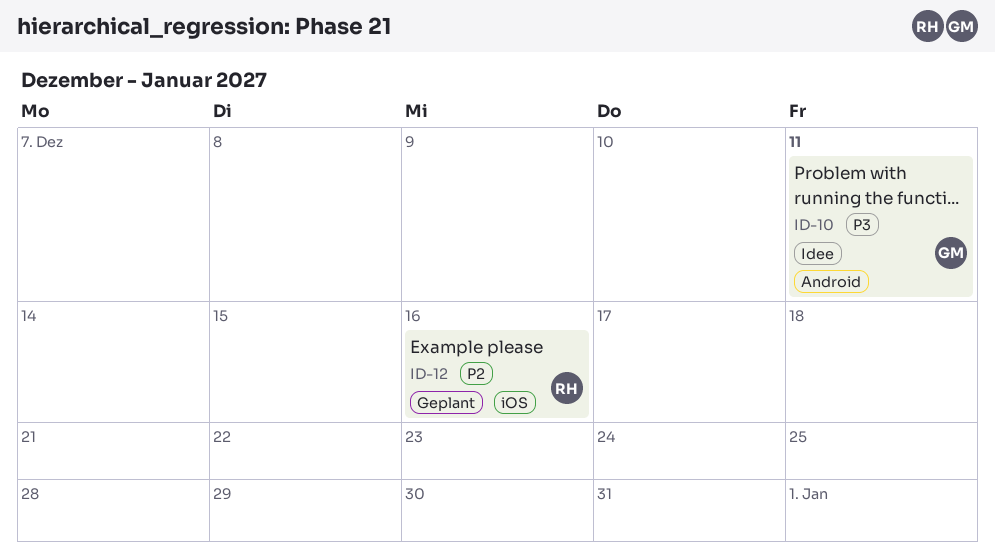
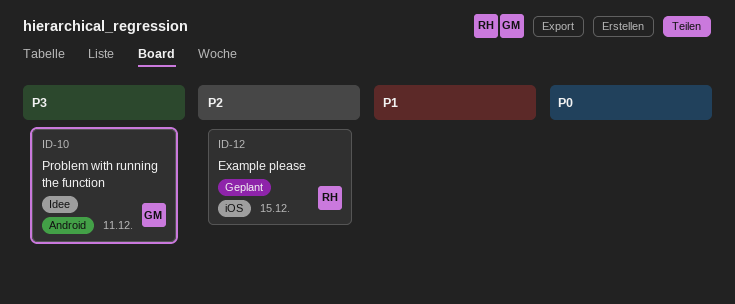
ID-12, due: Dec 16 -> Dec 15

